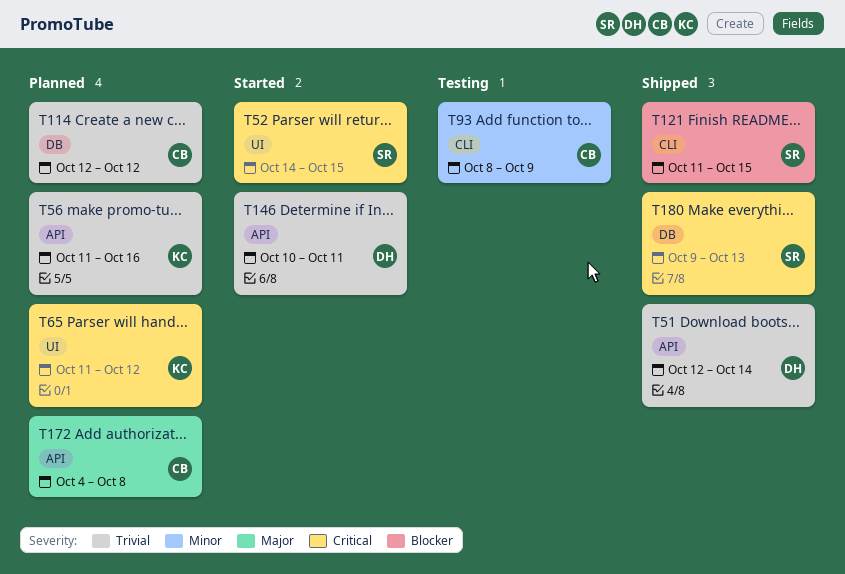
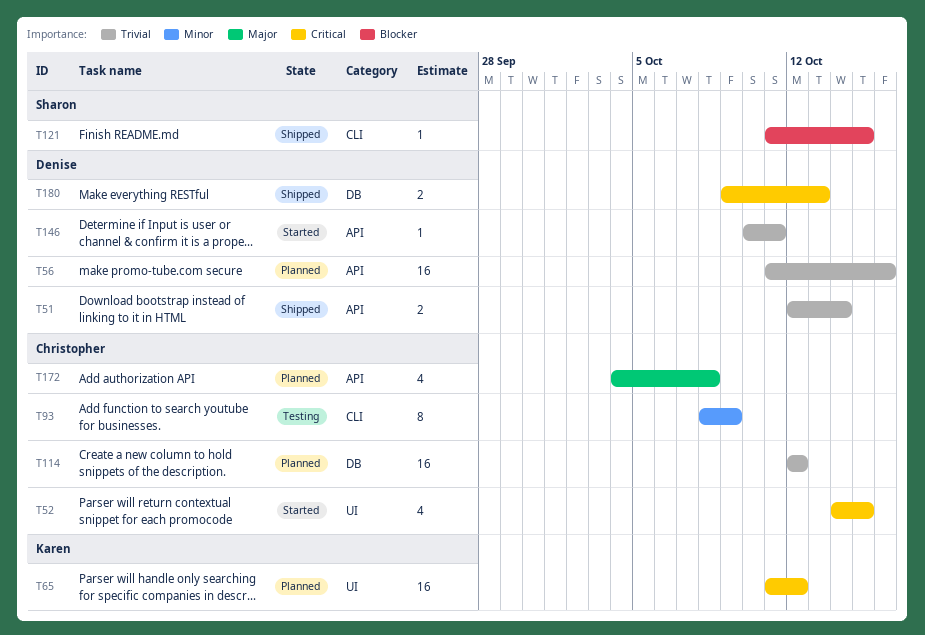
T52, owner: Sharon -> Christopher
T56, owner: Karen -> Denise
T180, owner: Sharon -> Denise

